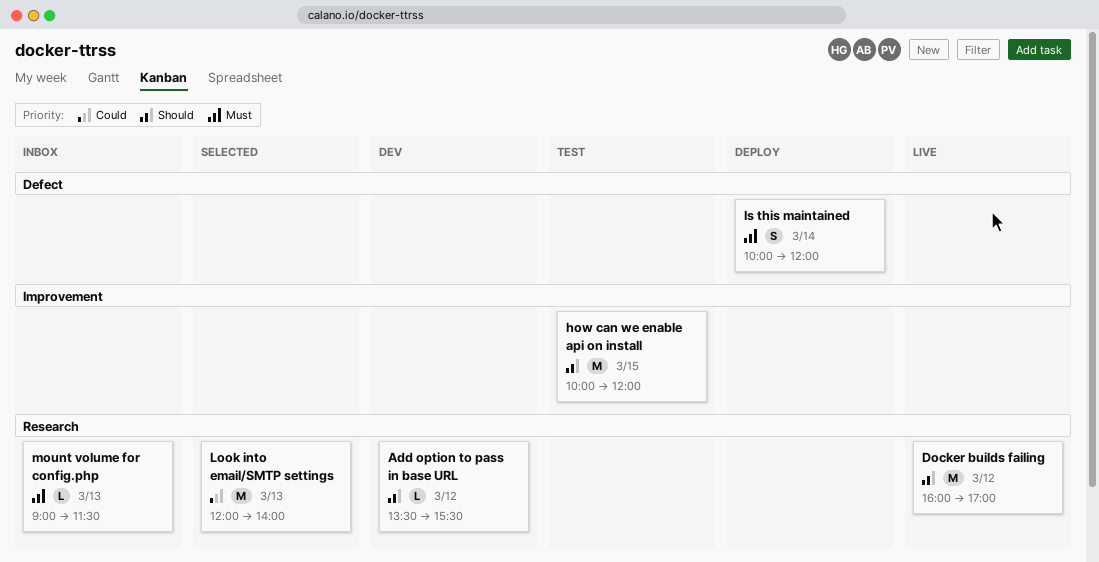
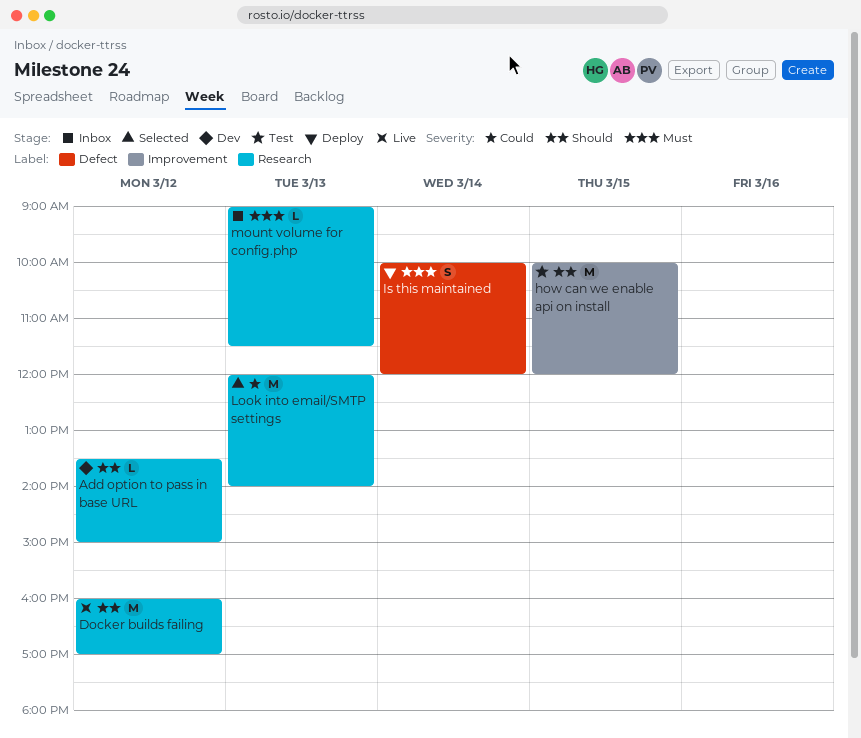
Add option to pass in base URL, ends: 15:30 -> 15:00

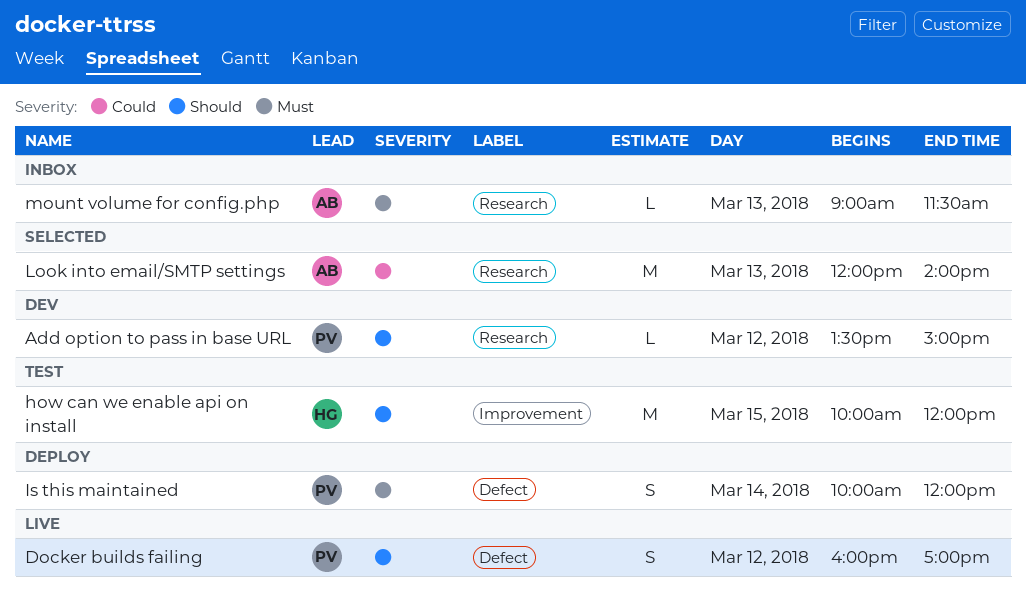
Docker builds failing, label: Research -> Defect
Docker builds failing, estimate: M -> S

